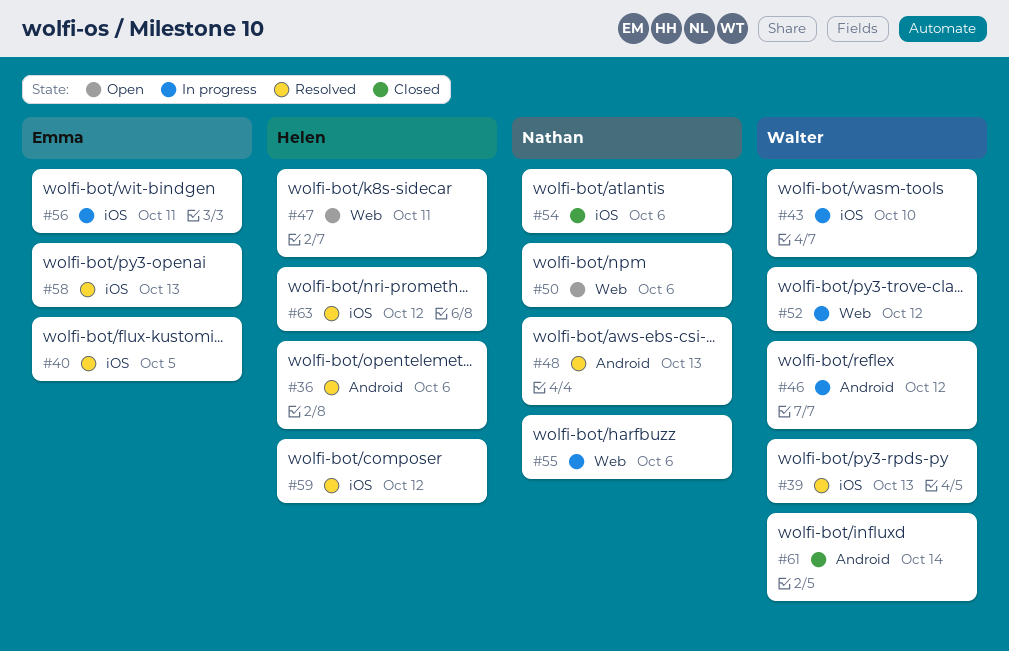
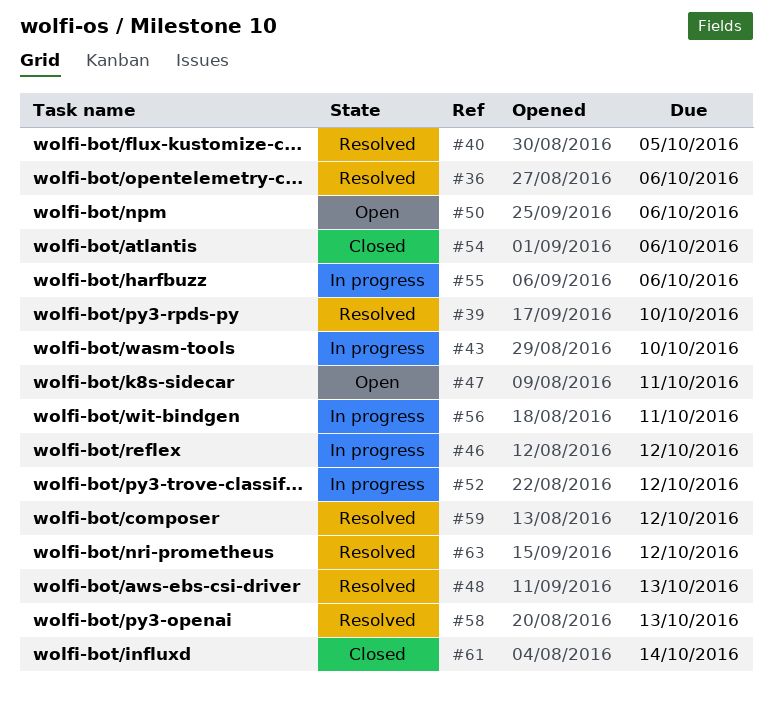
#39, due: Oct 13 -> Oct 10

